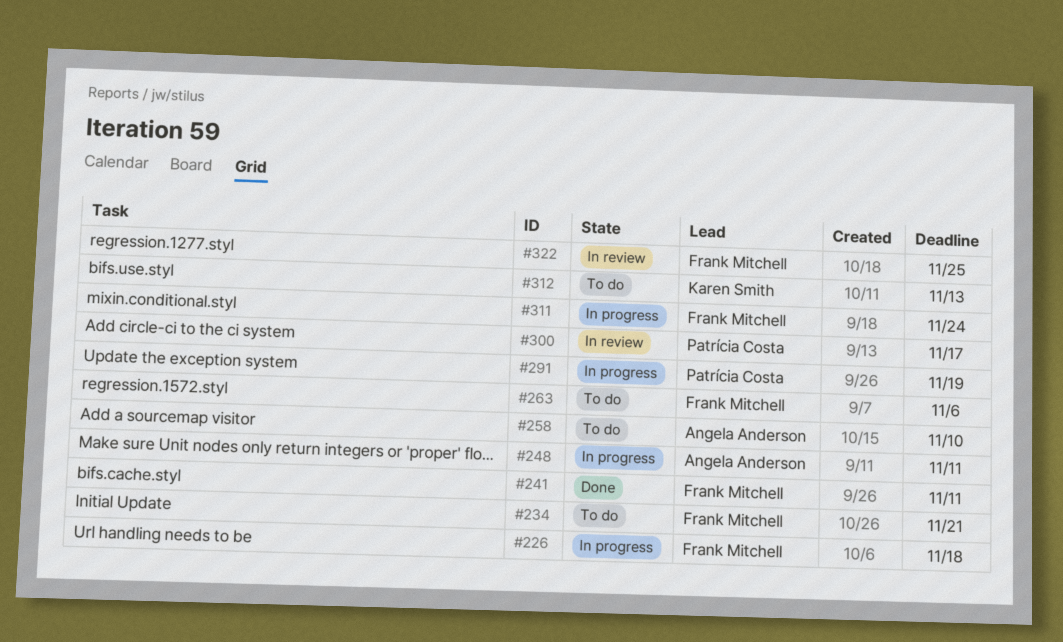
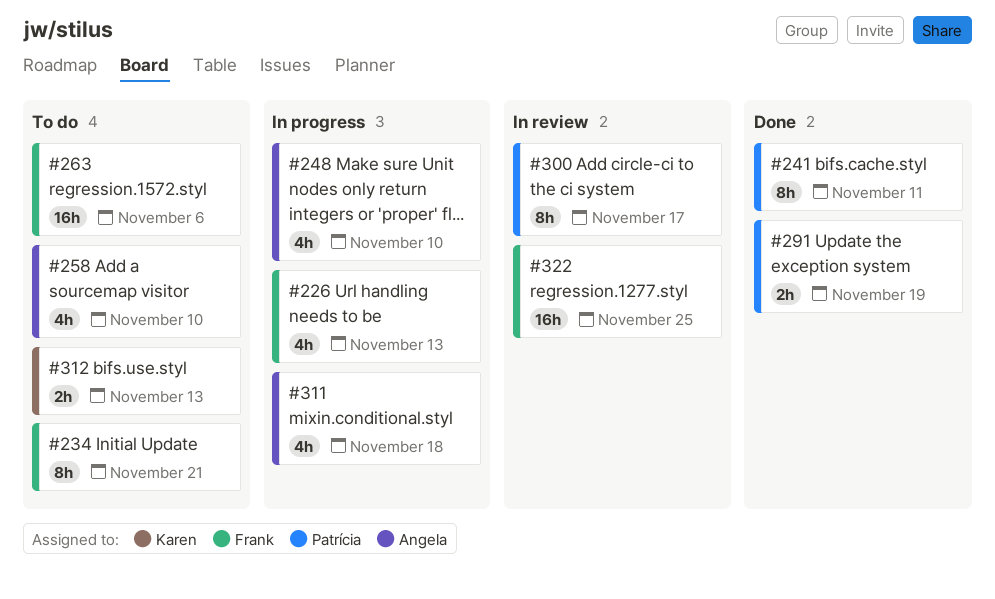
#226, due: Nov 18 -> Nov 13
#241, owner: Frank Mitchell -> Patrícia Costa
#248, due: Nov 11 -> Nov 10
#291, status: In progress -> Done
#311, owner: Frank Mitchell -> Angela Anderson
#311, due: Nov 24 -> Nov 18

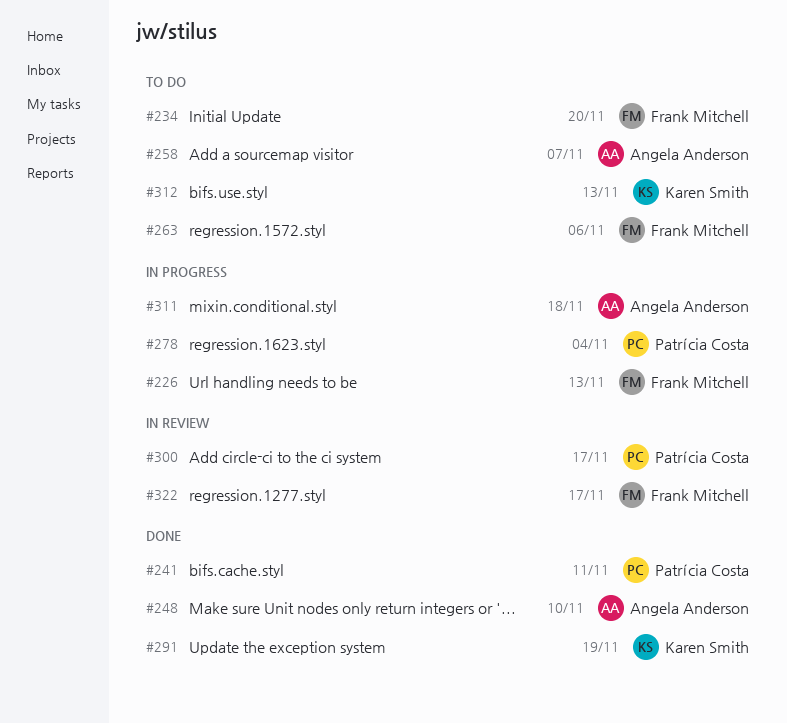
#234, due: Nov 21 -> Nov 20
#248, status: In progress -> Done
#258, due: Nov 10 -> Nov 7
#278: none -> present
#291, owner: Patrícia Costa -> Karen Smith
#322, due: Nov 25 -> Nov 17

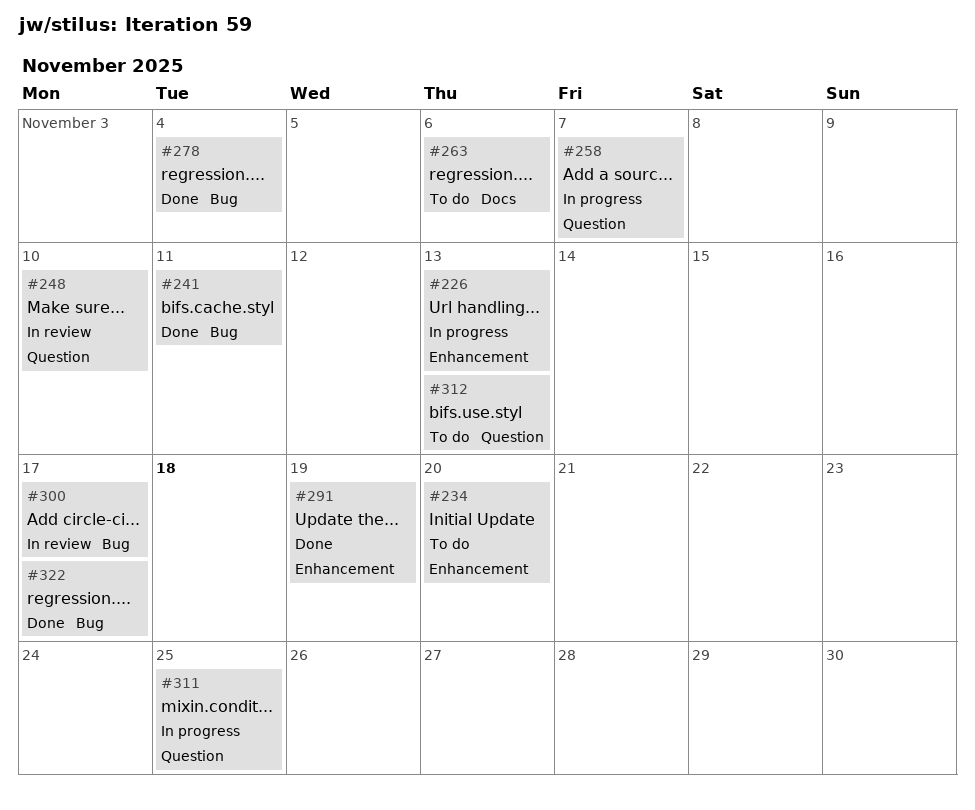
#248, status: Done -> In review
#258, status: To do -> In progress
#278, status: In progress -> Done
#311, due: Nov 18 -> Nov 25
#322, status: In review -> Done

